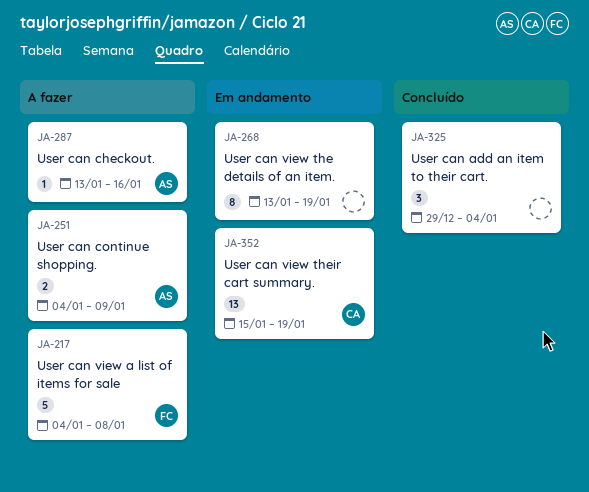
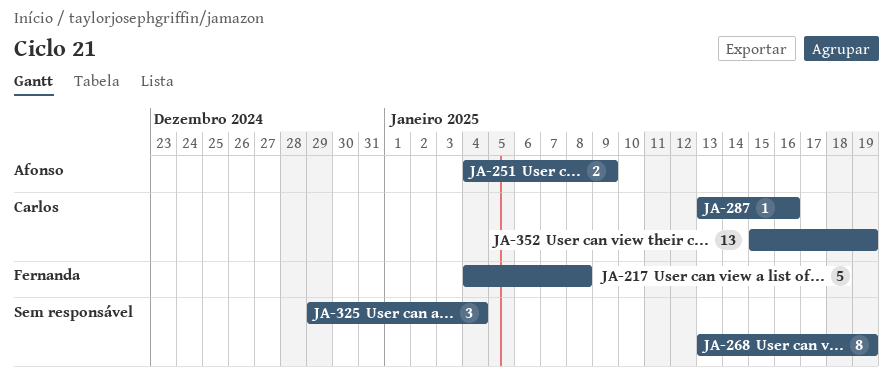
JA-287, owner: Afonso -> Carlos

